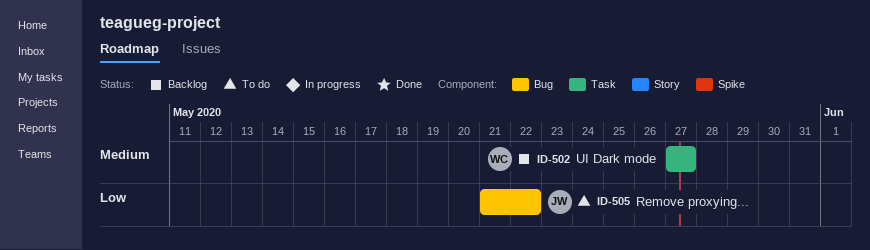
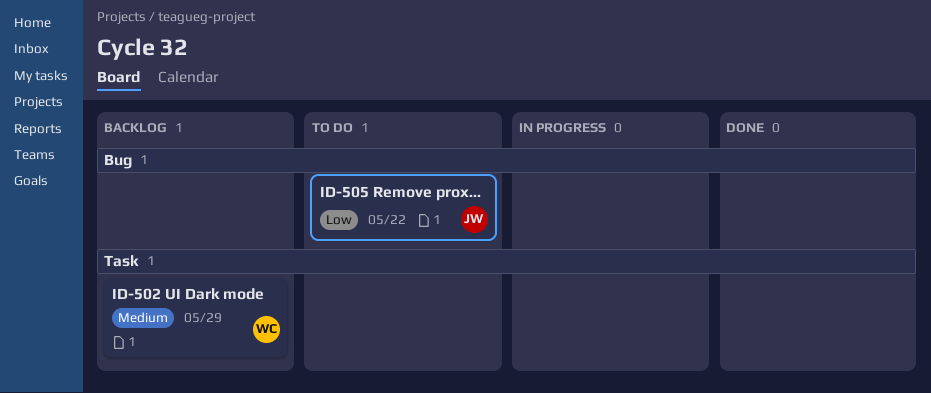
ID-502, due: May 27 -> May 29

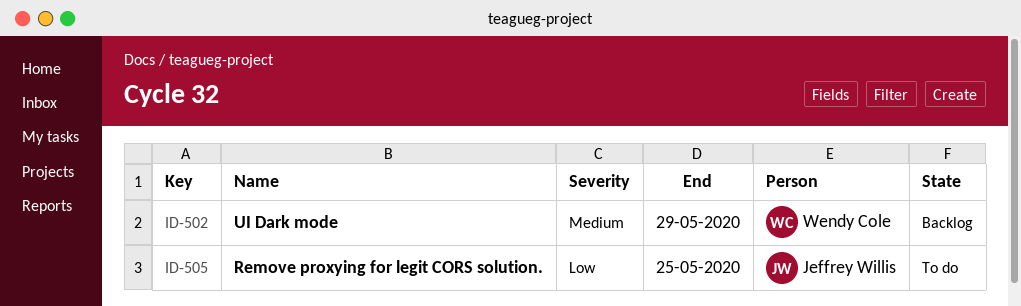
ID-505, due: May 22 -> May 25

